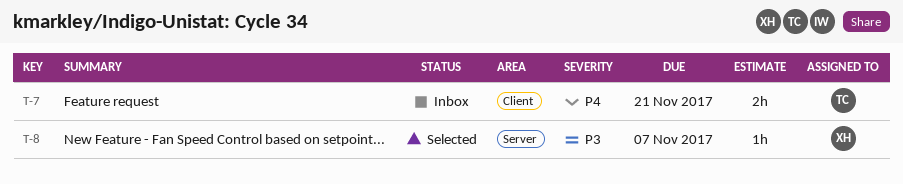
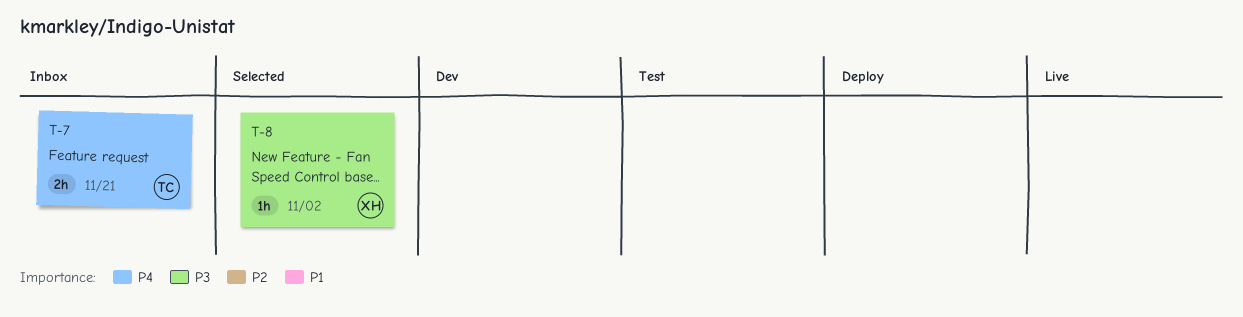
T-8, due: Nov 7 -> Nov 2

